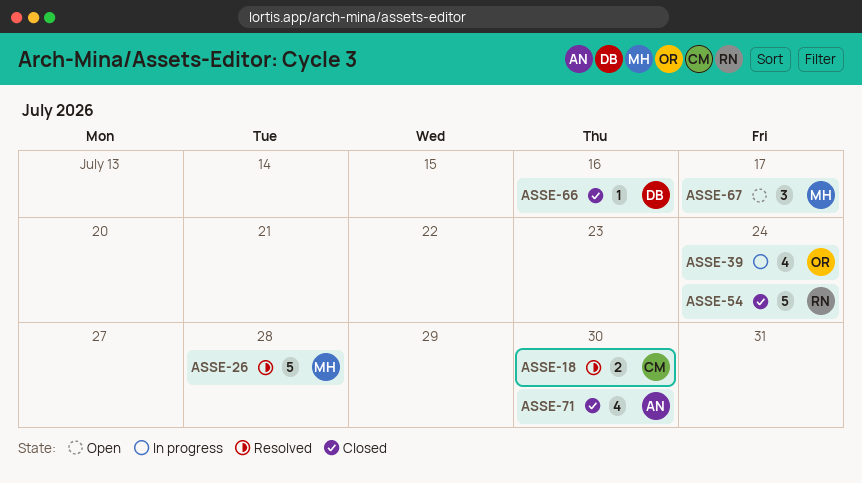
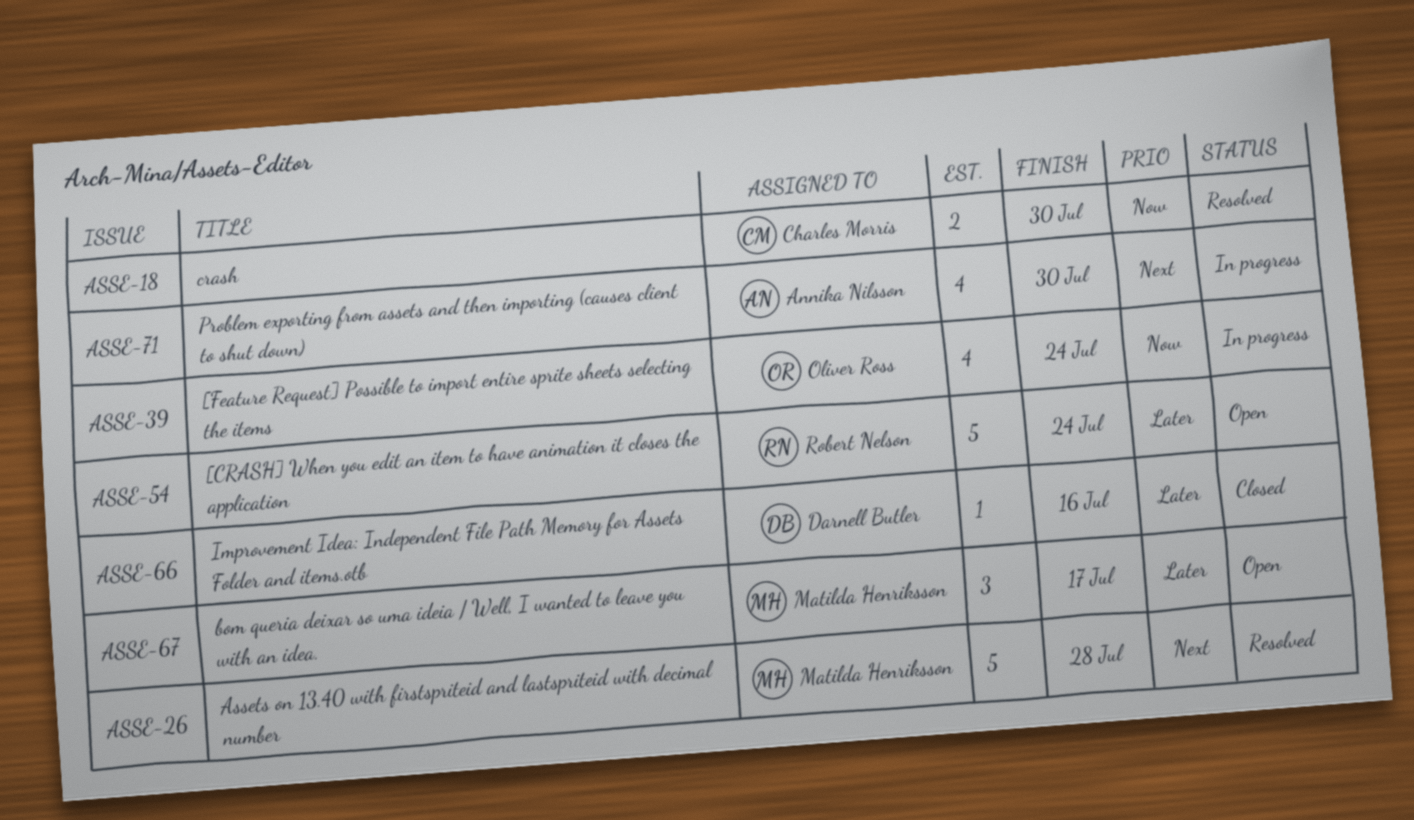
ASSE-54, status: Closed -> Open
ASSE-71, status: Closed -> In progress

